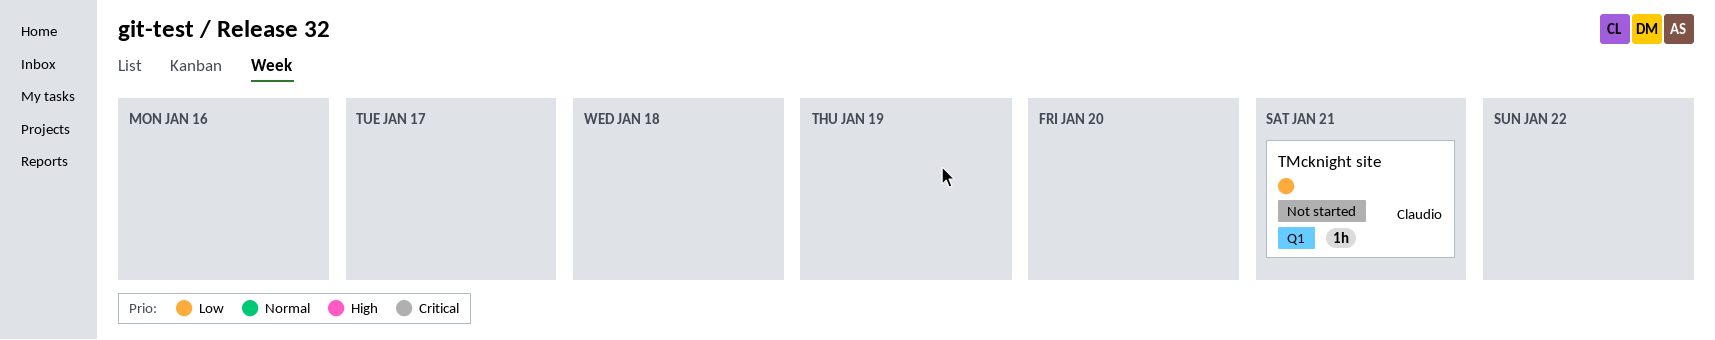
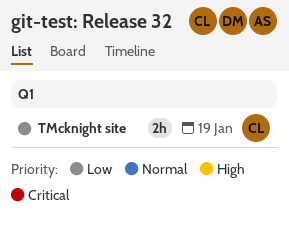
TMcknight site, estimate: 1h -> 2h
TMcknight site, due: Jan 21 -> Jan 19

